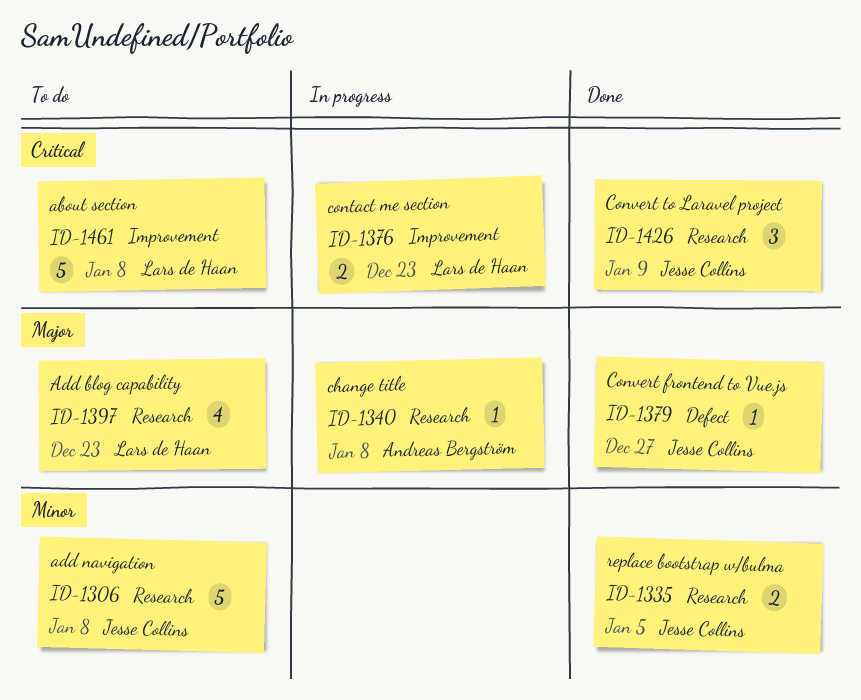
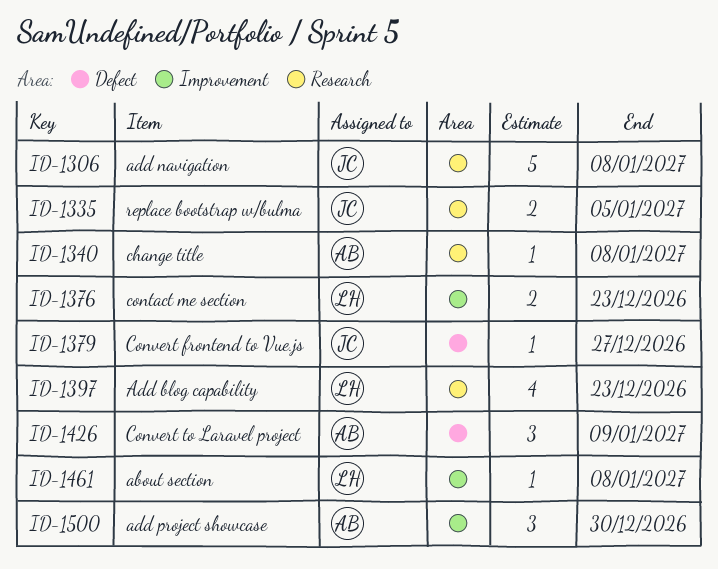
ID-1426, owner: Jesse Collins -> Andreas Bergström
ID-1426, label: Research -> Defect
ID-1461, estimate: 5 -> 1
ID-1500: none -> present

